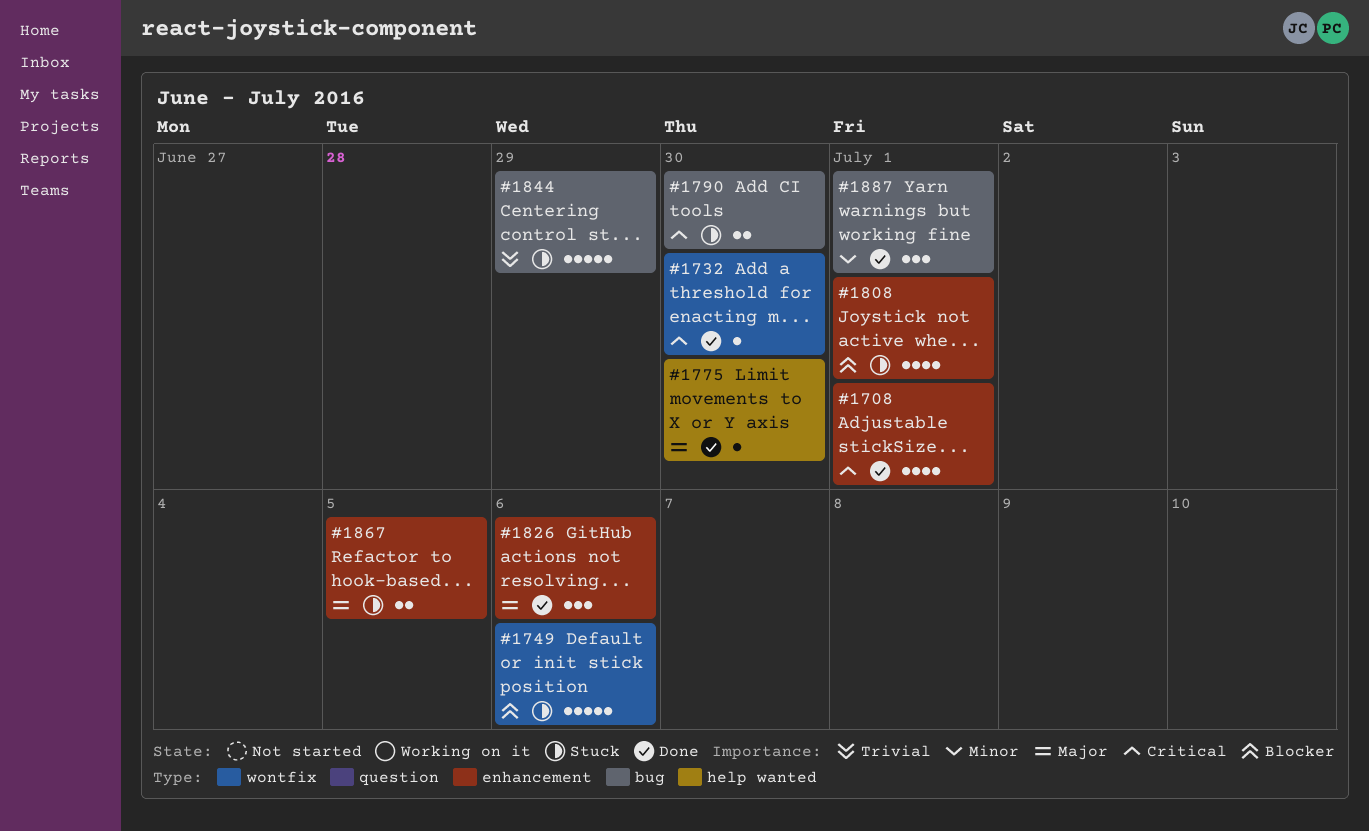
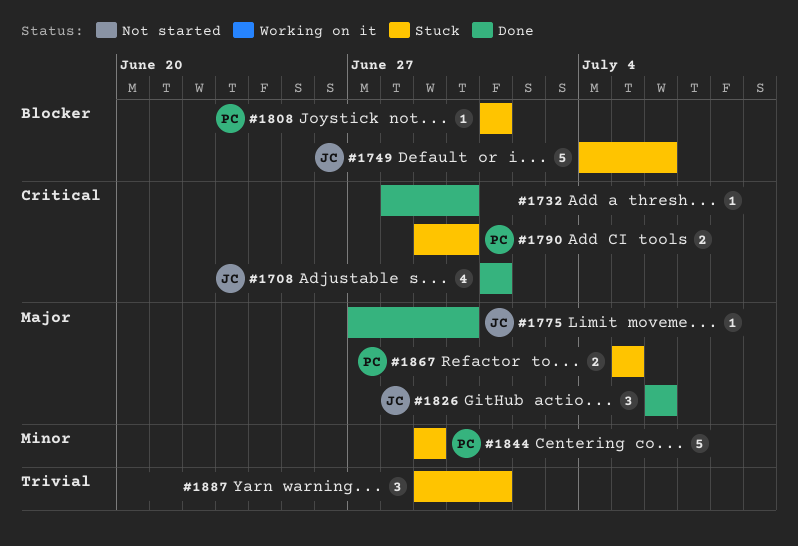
#1808, estimate: 4 -> 1
#1844, priority: Trivial -> Minor
#1887, status: Done -> Stuck
#1887, priority: Minor -> Trivial

